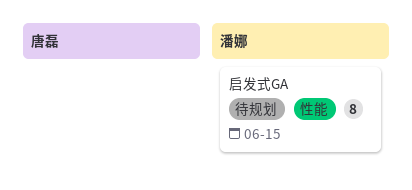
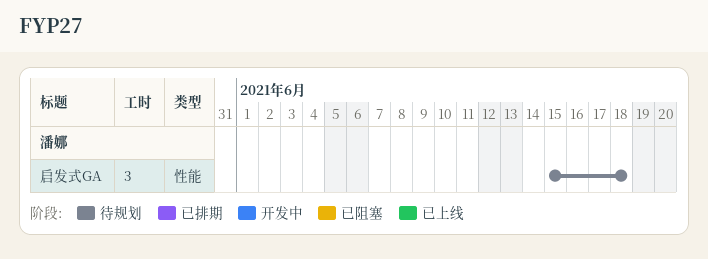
启发式GA, estimate: 8 -> 3
启发式GA, due: Jun 15 -> Jun 18

